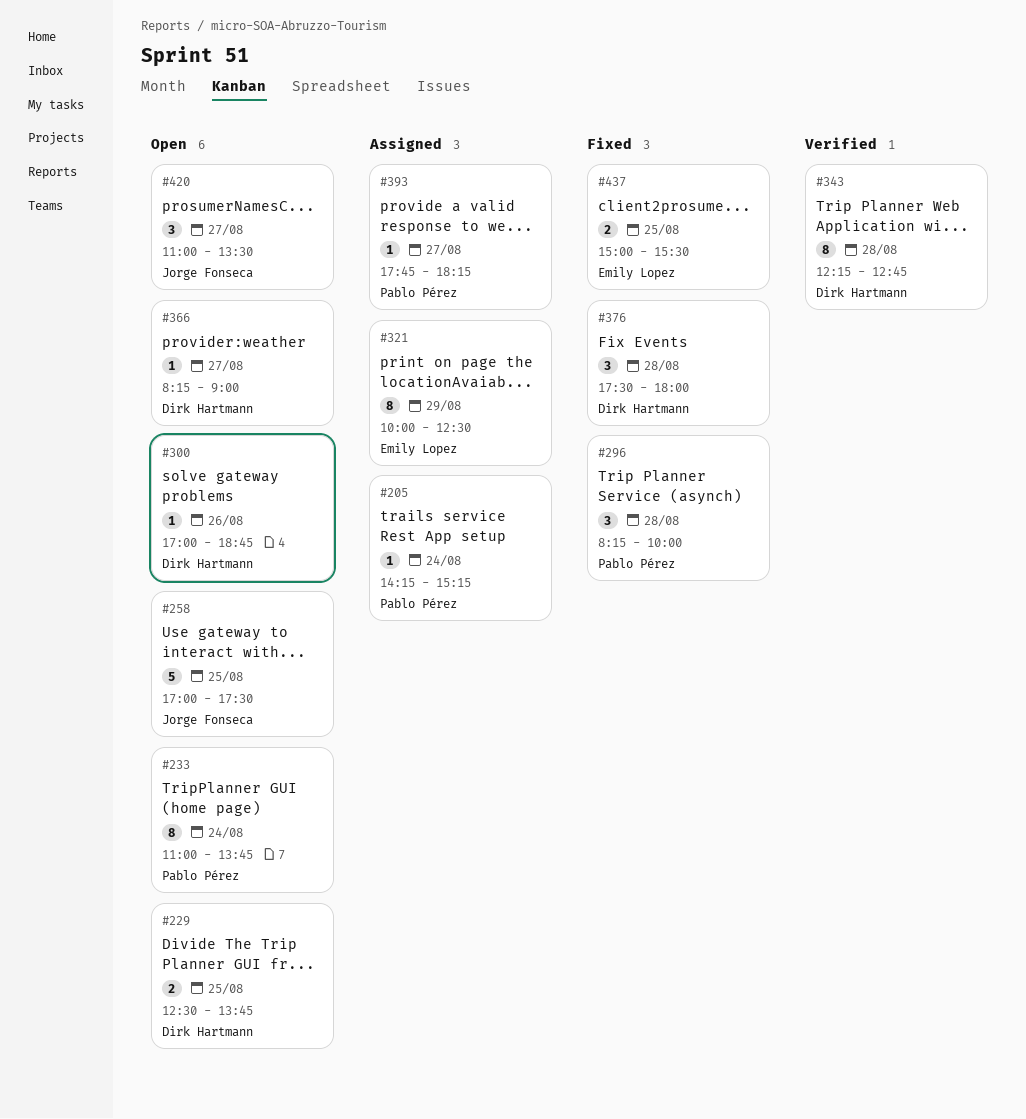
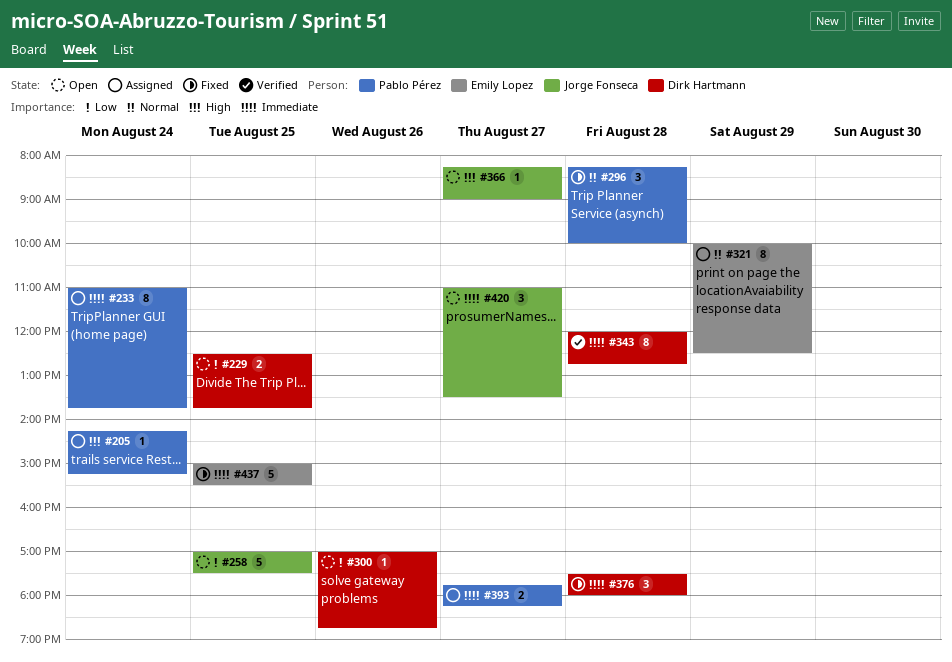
#233, status: Open -> Assigned
#343, begins: 12:15 -> 12:00
#366, owner: Dirk Hartmann -> Jorge Fonseca
#393, estimate: 1 -> 2
#437, estimate: 2 -> 5

